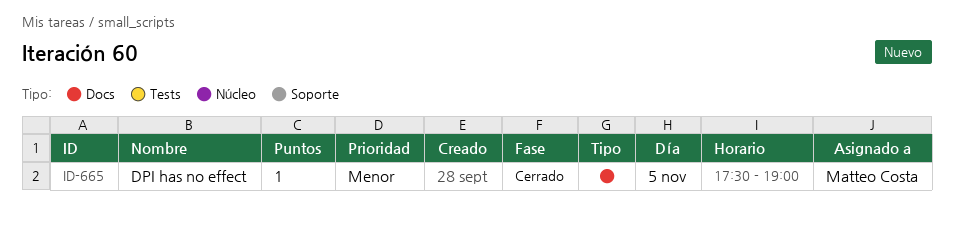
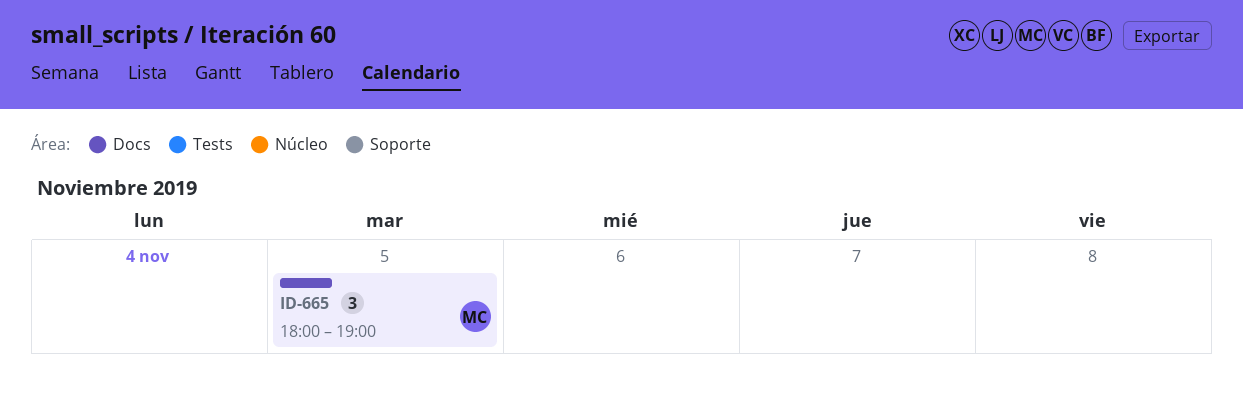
ID-665, estimate: 1 -> 3
ID-665, begins: 17:30 -> 18:00

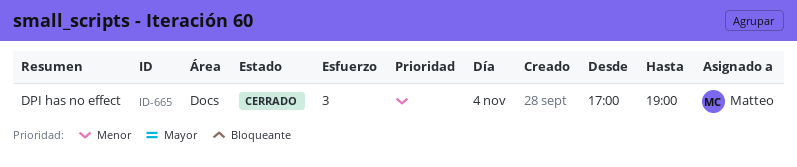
ID-665, day: Nov 5 -> Nov 4
ID-665, begins: 18:00 -> 17:00

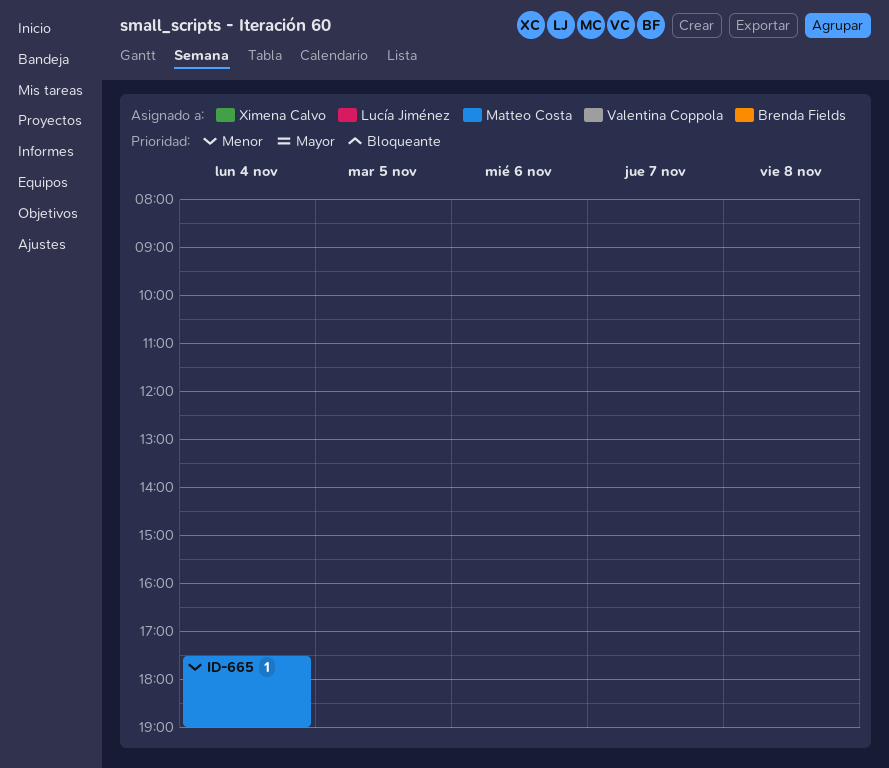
ID-665, estimate: 3 -> 1
ID-665, begins: 17:00 -> 17:30

